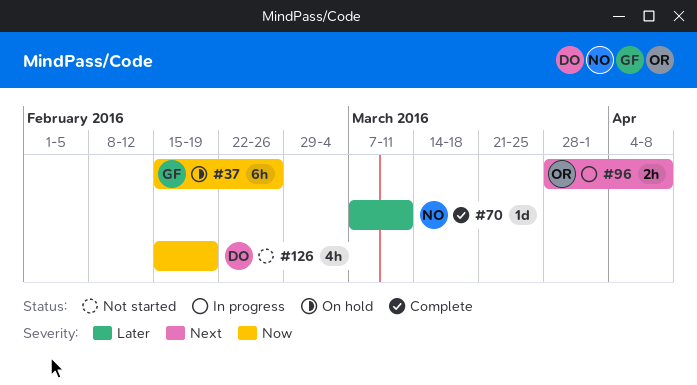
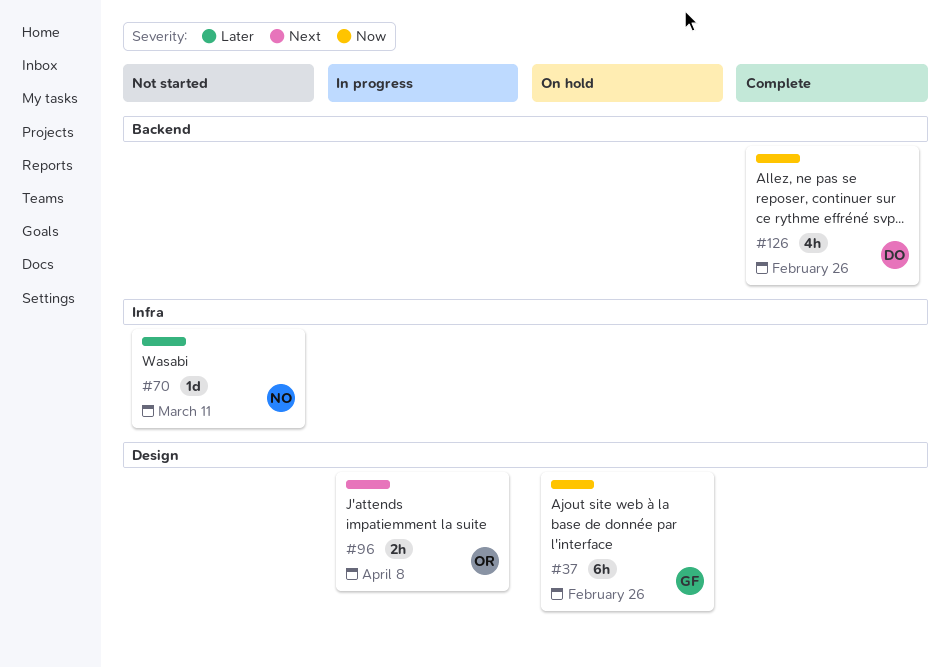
#70, status: Complete -> Not started
#126, status: Not started -> Complete
#126, due: Feb 19 -> Feb 26

